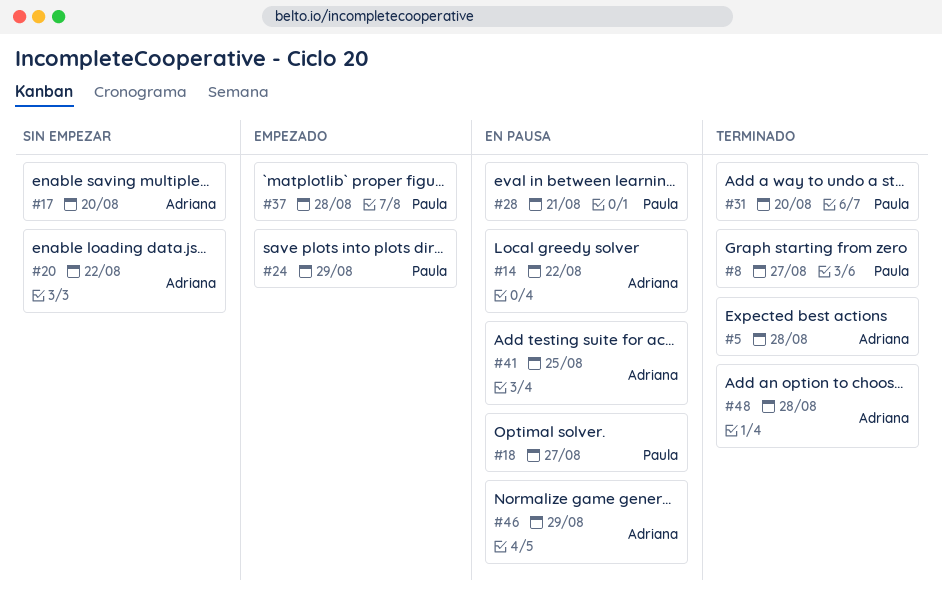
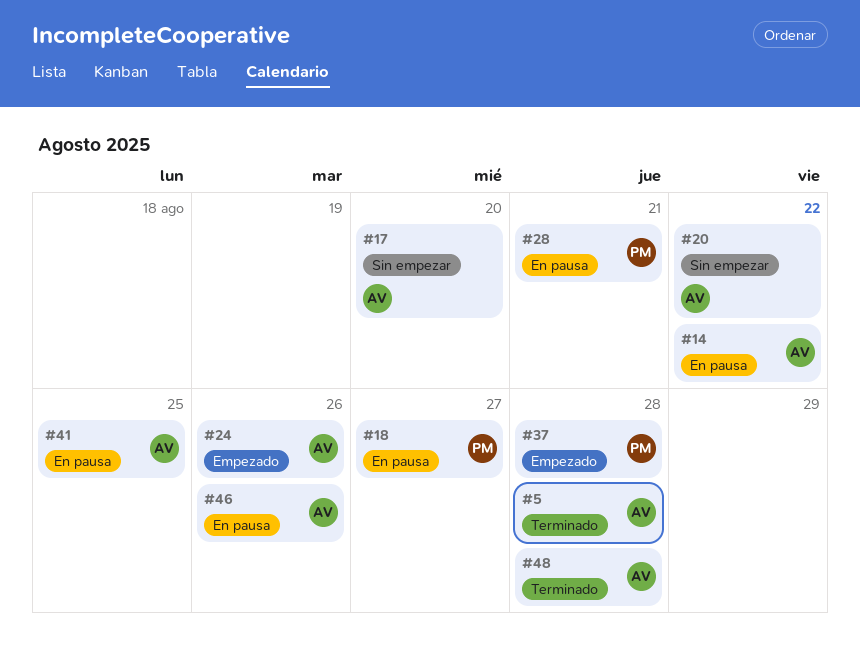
#8: present -> none
#24, owner: Paula -> Adriana
#24, due: Aug 29 -> Aug 26
#31: present -> none
#46, due: Aug 29 -> Aug 26

